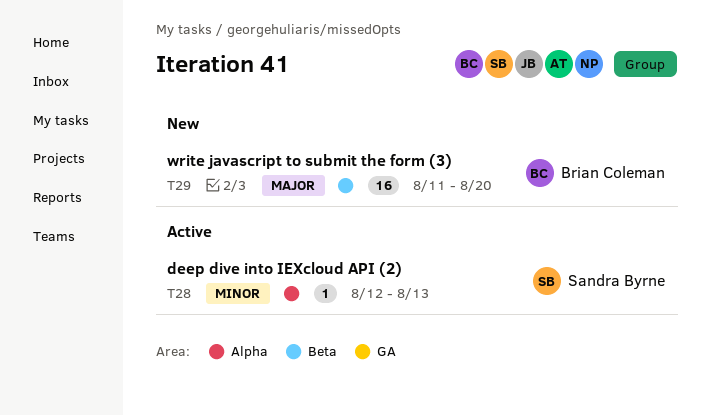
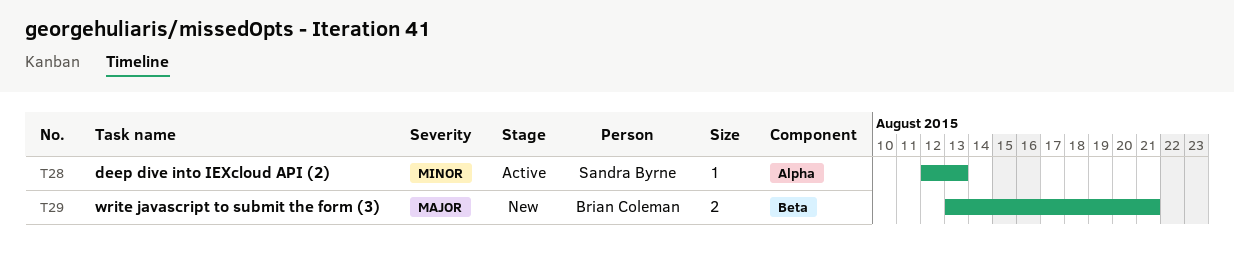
T29, estimate: 16 -> 2
T29, start: Aug 11 -> Aug 13
T29, due: Aug 20 -> Aug 21

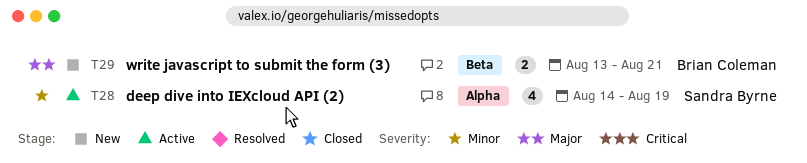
T28, estimate: 1 -> 4
T28, start: Aug 12 -> Aug 14
T28, due: Aug 13 -> Aug 19

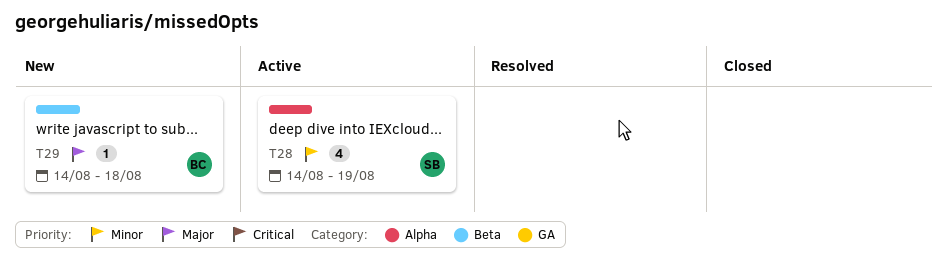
T29, estimate: 2 -> 1
T29, start: Aug 13 -> Aug 14
T29, due: Aug 21 -> Aug 18

